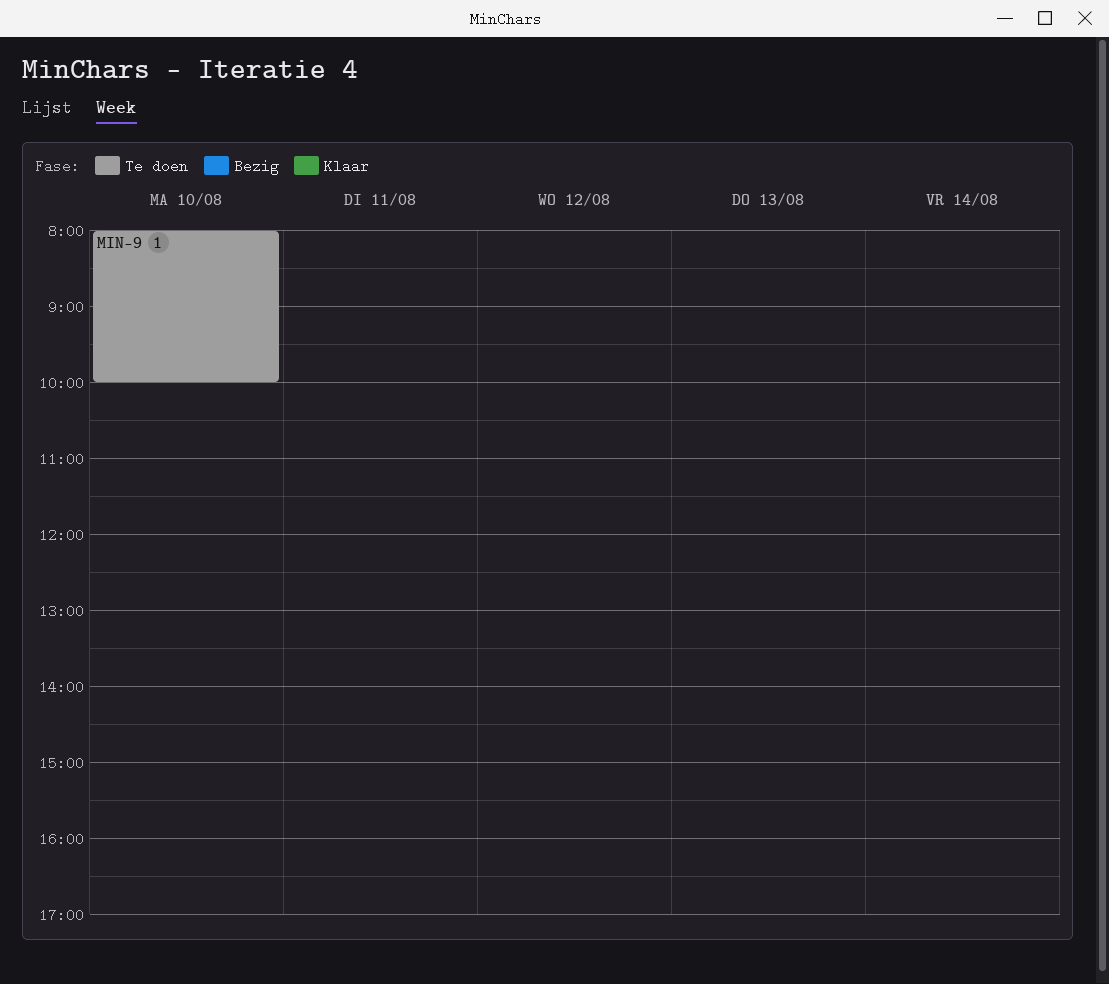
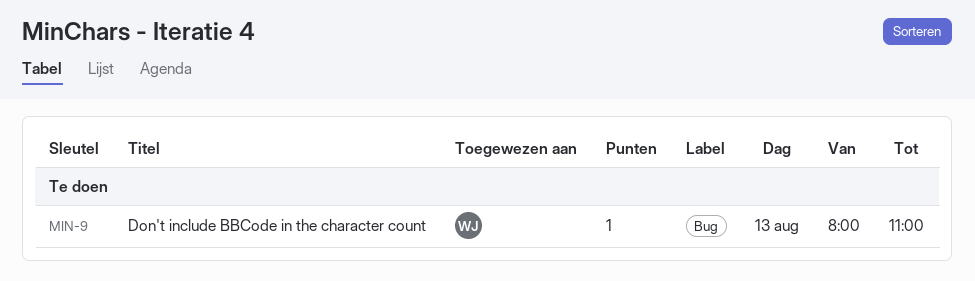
MIN-9, day: Aug 10 -> Aug 13
MIN-9, ends: 10:00 -> 11:00

